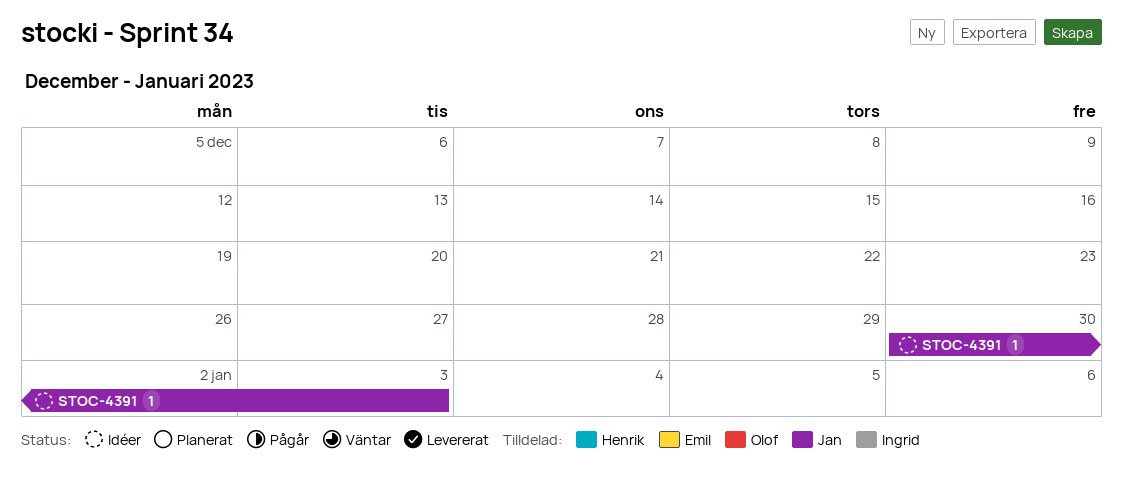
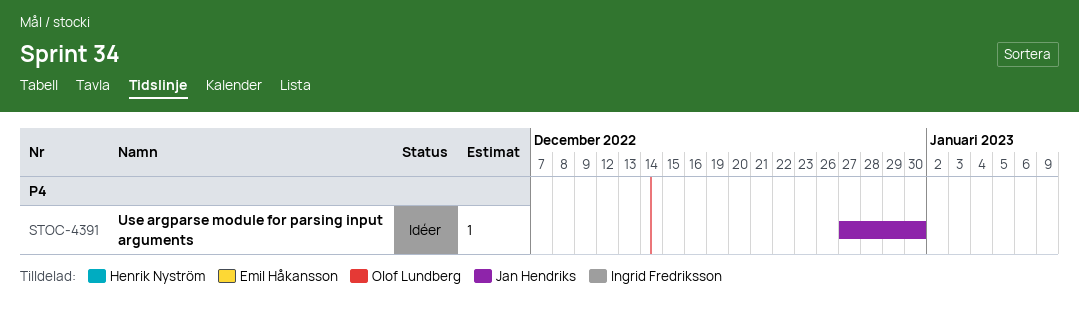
STOC-4391, start: Dec 30 -> Dec 27
STOC-4391, due: Jan 3 -> Dec 30

